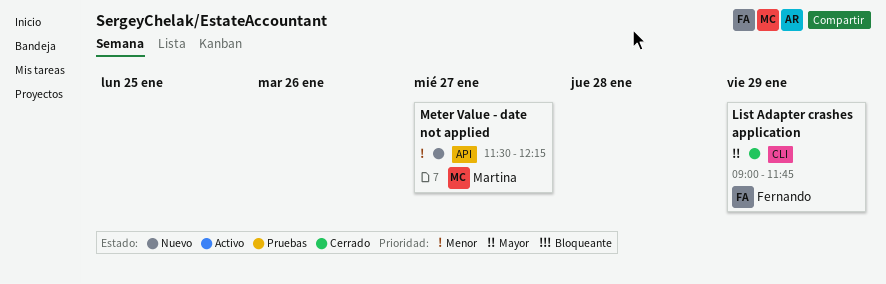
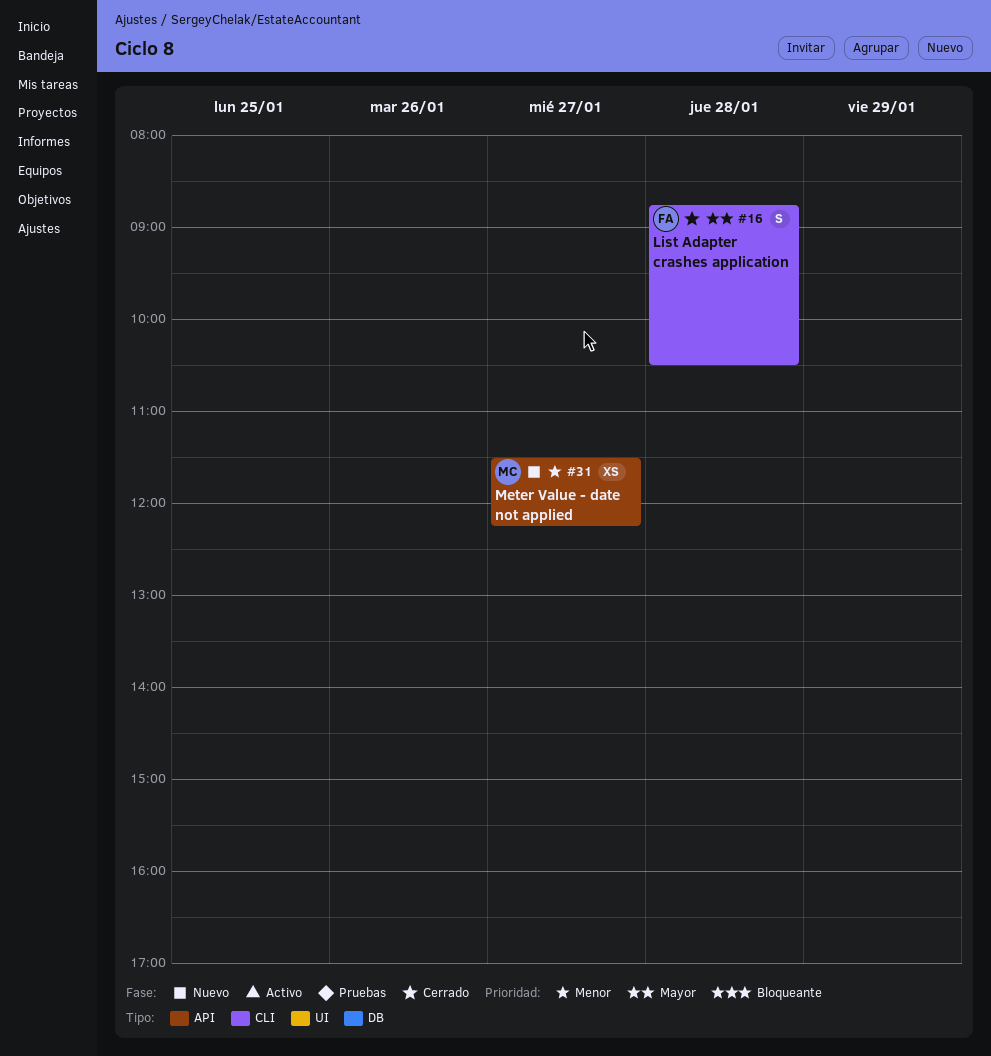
List Adapter crashes application, day: Jan 29 -> Jan 28
List Adapter crashes application, begins: 09:00 -> 08:45
List Adapter crashes application, ends: 11:45 -> 10:30

